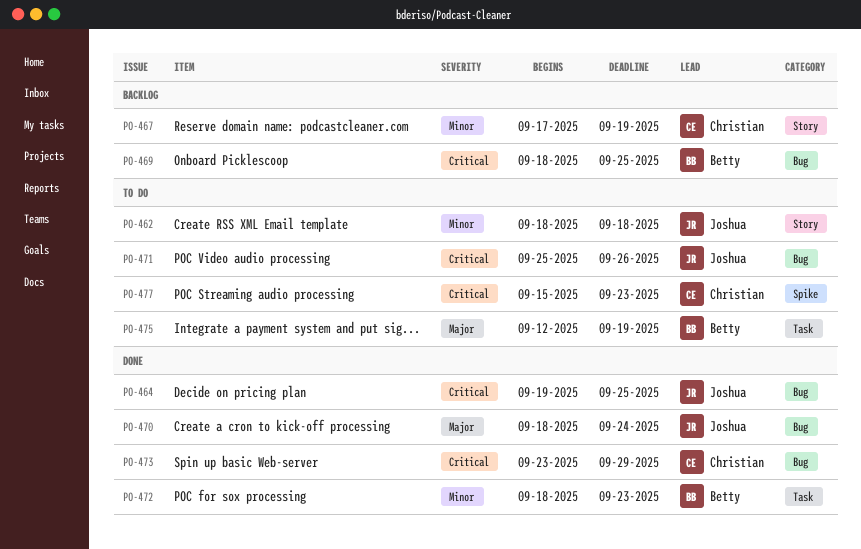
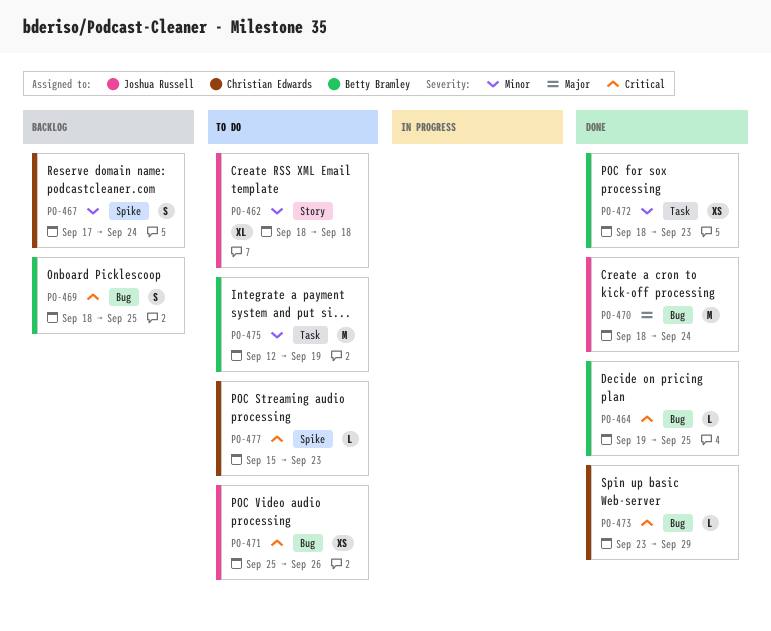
PO-464, owner: Joshua Russell -> Betty Bramley
PO-467, label: Story -> Spike
PO-467, due: Sep 19 -> Sep 24
PO-475, priority: Major -> Minor

